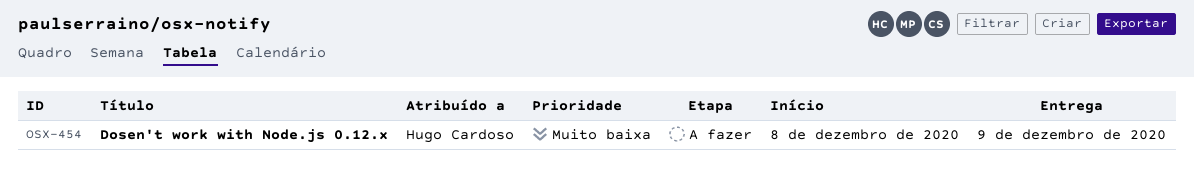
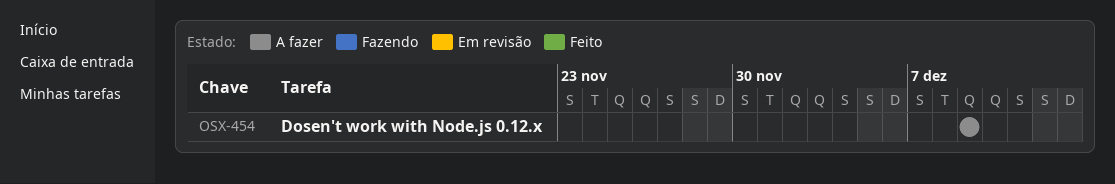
OSX-454, start: Dec 8 -> Dec 9

